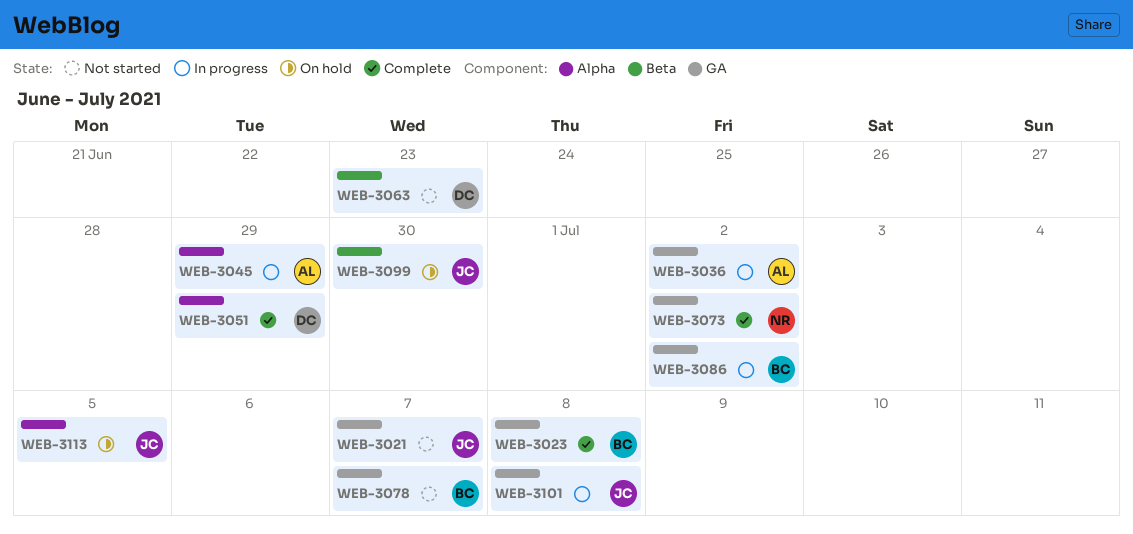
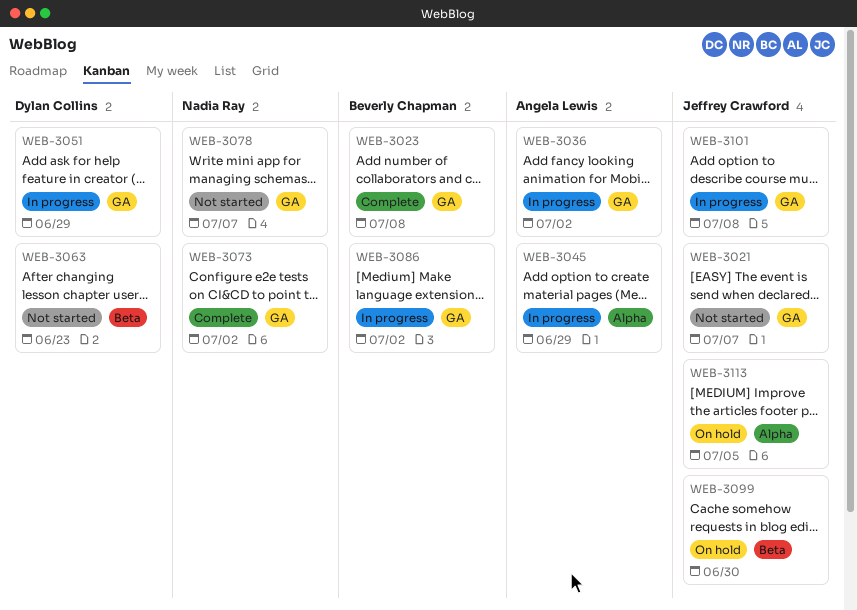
WEB-3051, status: Complete -> In progress
WEB-3051, label: Alpha -> GA
WEB-3078, owner: Beverly Chapman -> Nadia Ray

